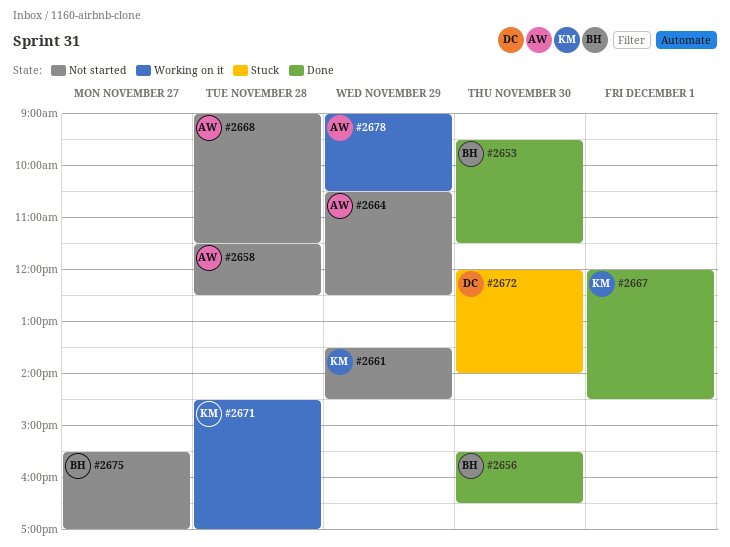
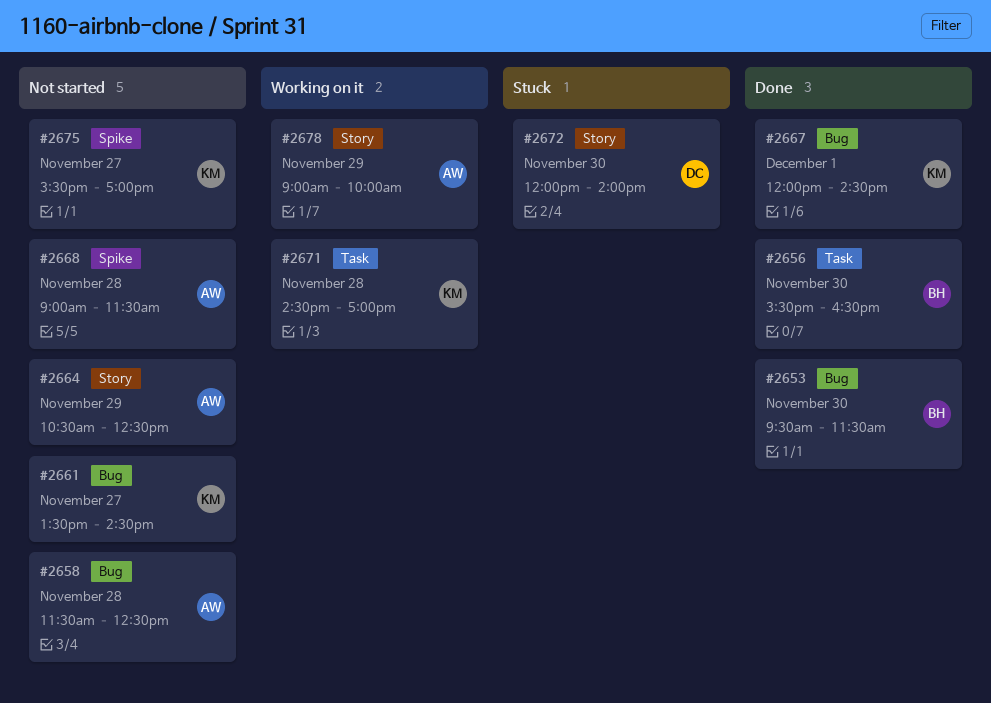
#2661, day: Nov 29 -> Nov 27
#2675, owner: BH -> KM
#2678, ends: 10:30 -> 10:00

